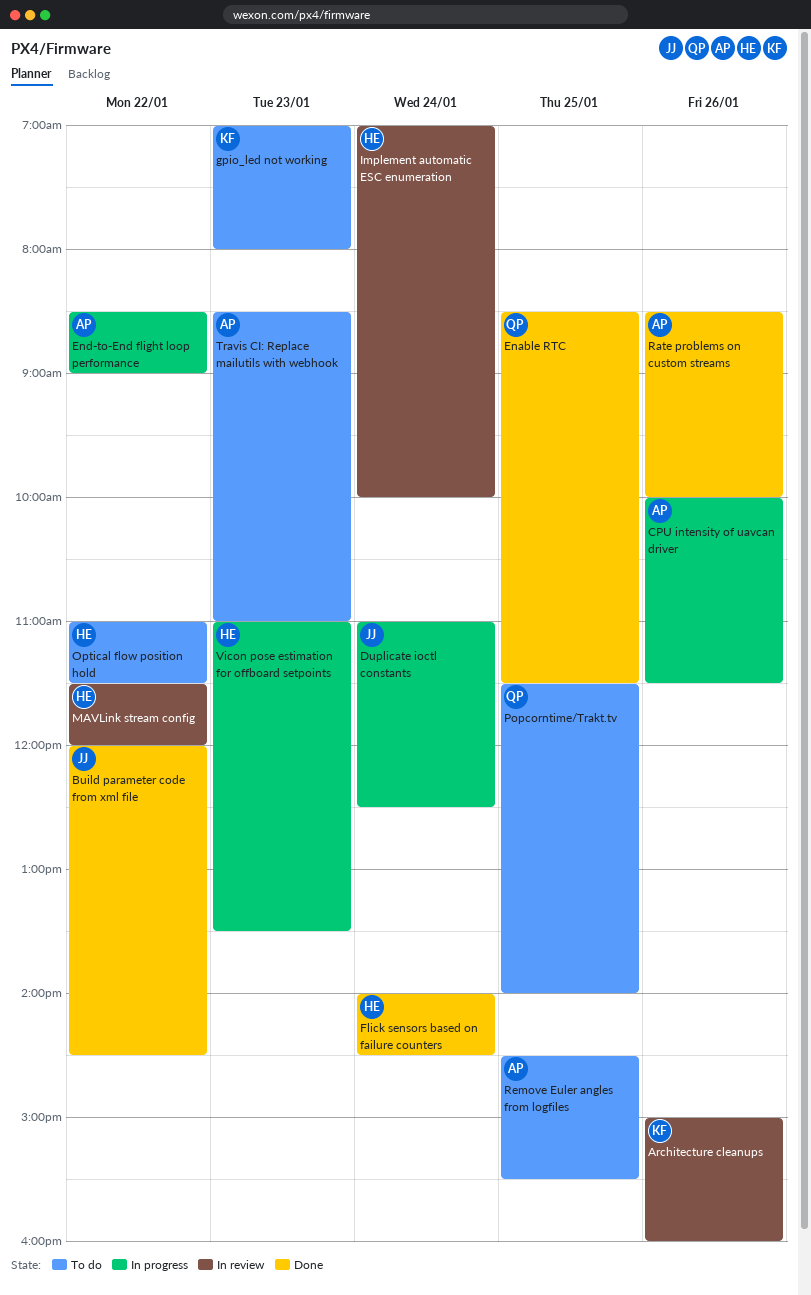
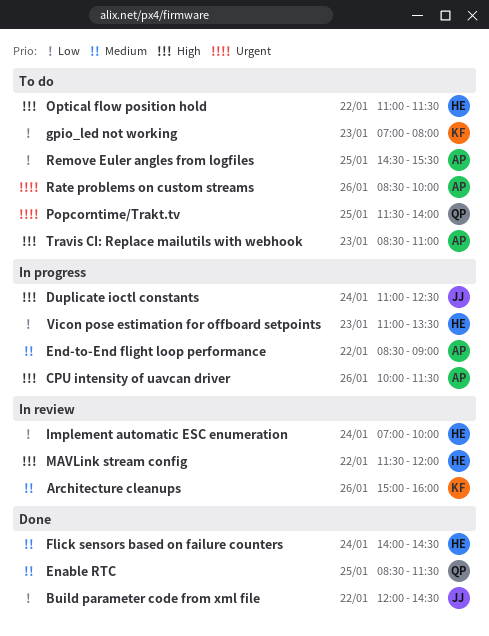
Rate problems on custom streams, status: Done -> To do

